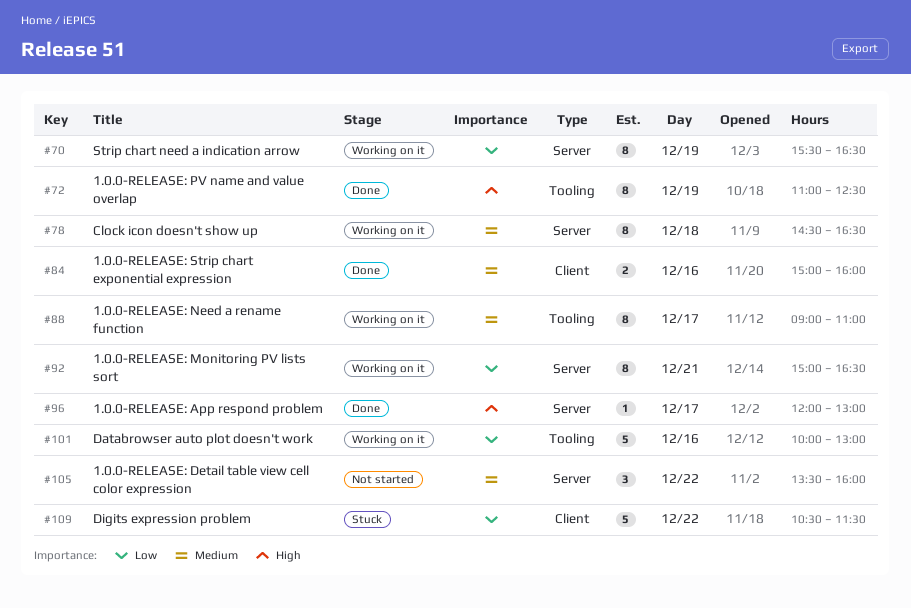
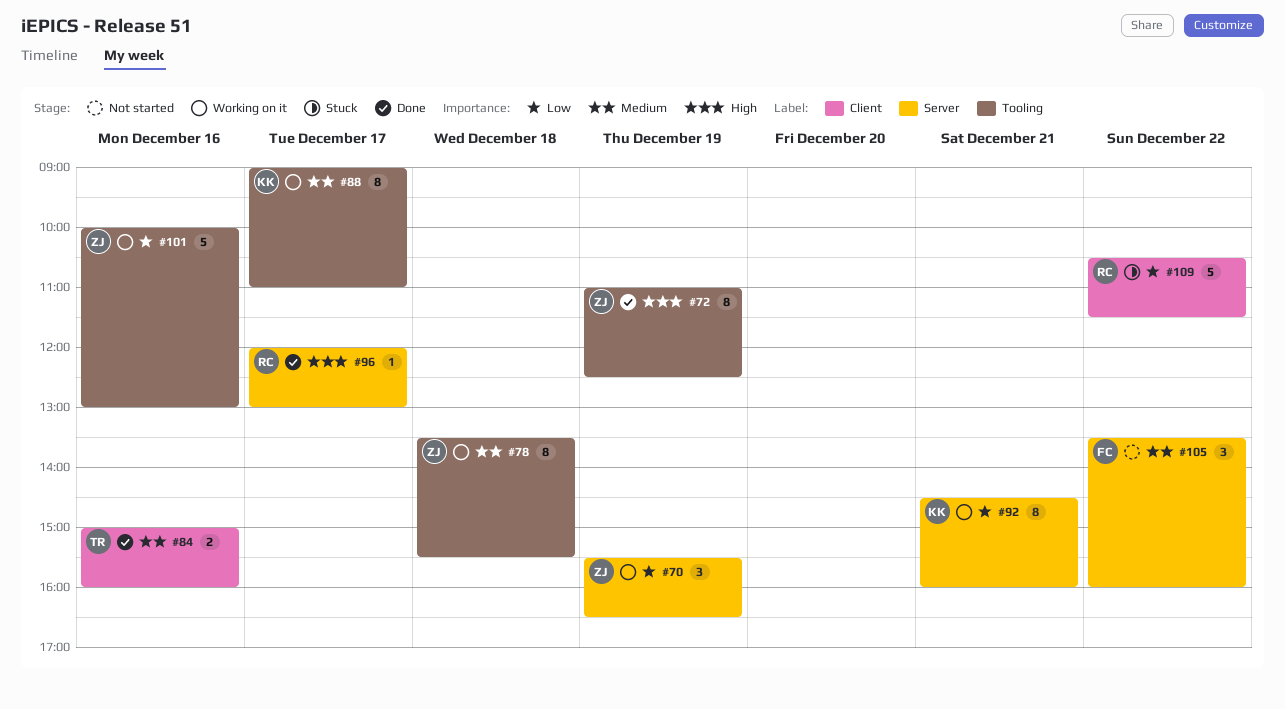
#70, estimate: 8 -> 3
#78, label: Server -> Tooling
#78, begins: 14:30 -> 13:30
#78, ends: 16:30 -> 15:30
#92, begins: 15:00 -> 14:30
#92, ends: 16:30 -> 16:00

